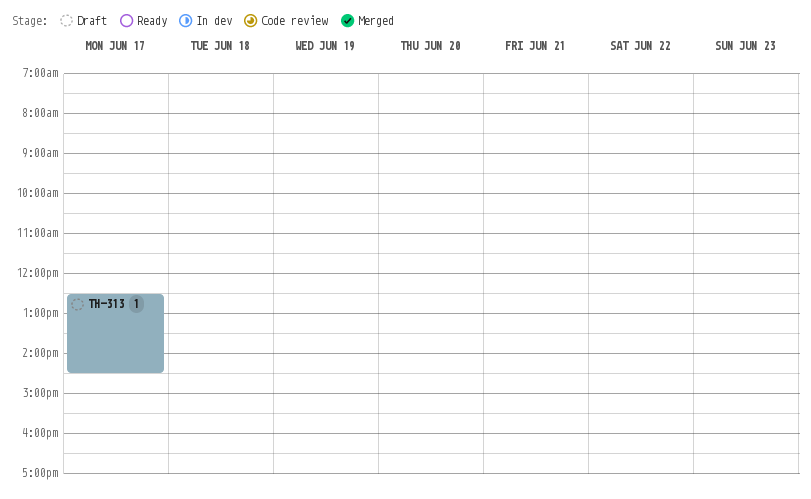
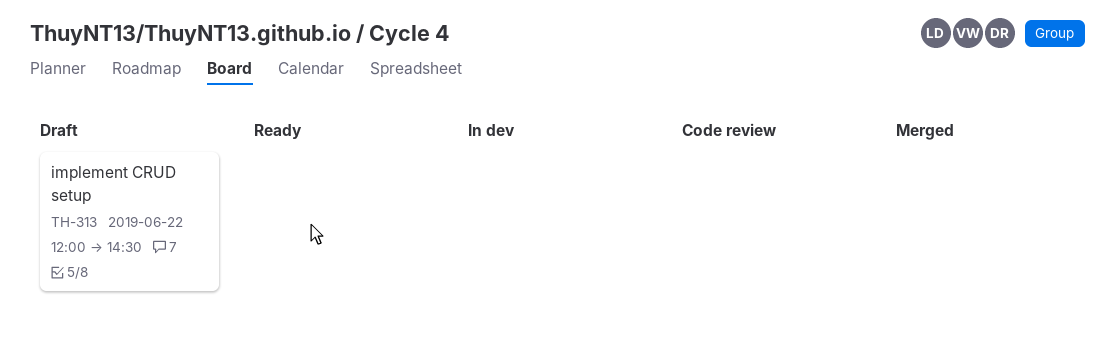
TH-313, day: Jun 17 -> Jun 22
TH-313, begins: 12:30 -> 12:00

